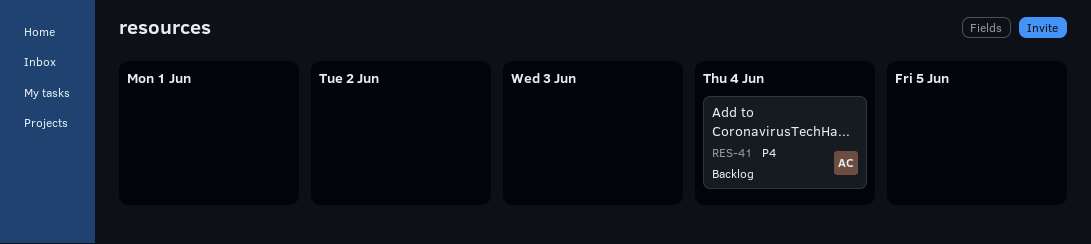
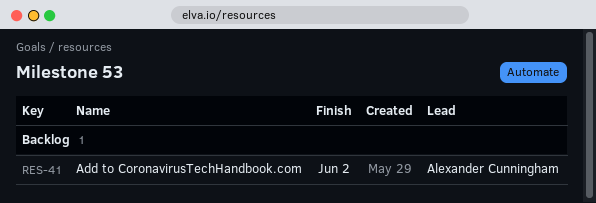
RES-41, due: Jun 4 -> Jun 2

